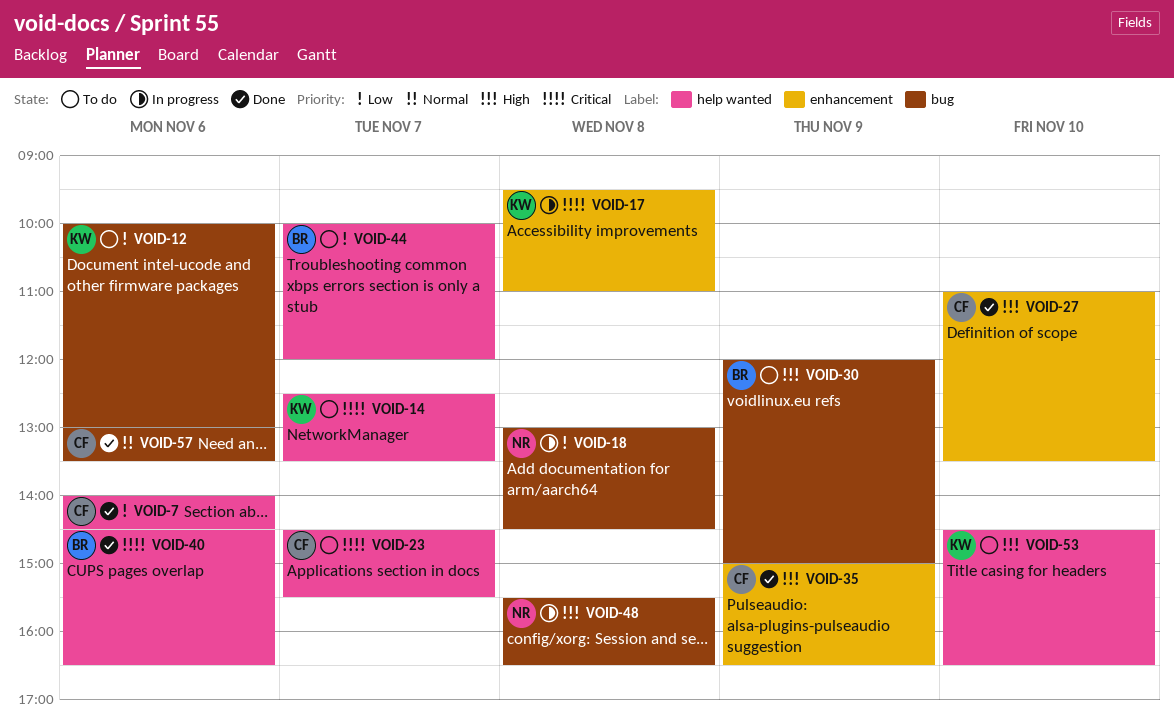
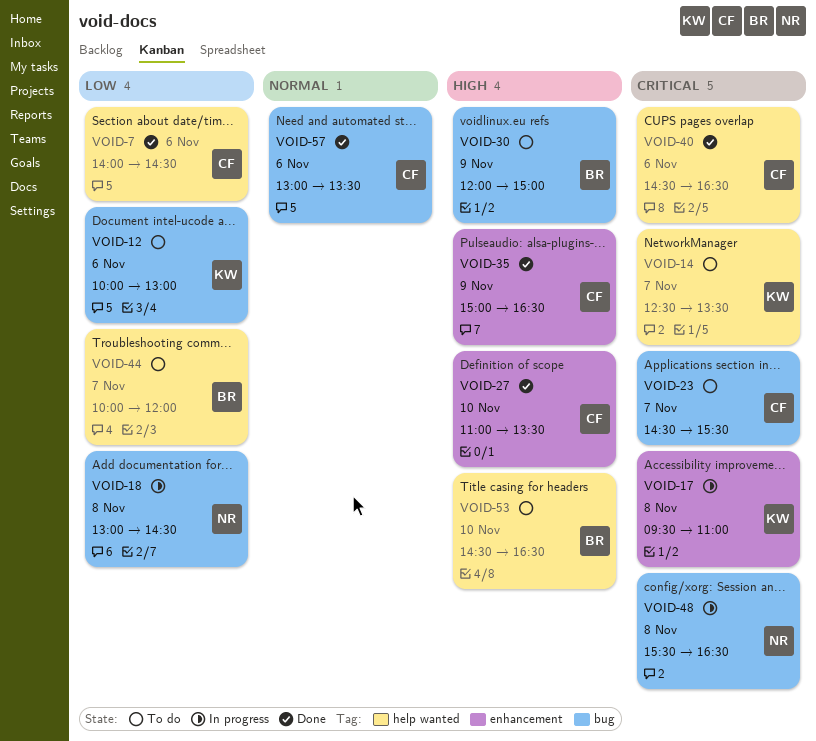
VOID-23, label: help wanted -> bug
VOID-40, owner: BR -> CF
VOID-48, priority: High -> Critical
VOID-53, owner: KW -> BR

